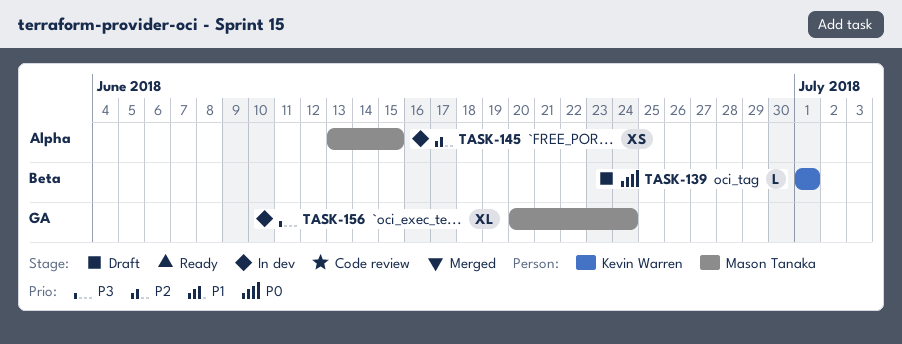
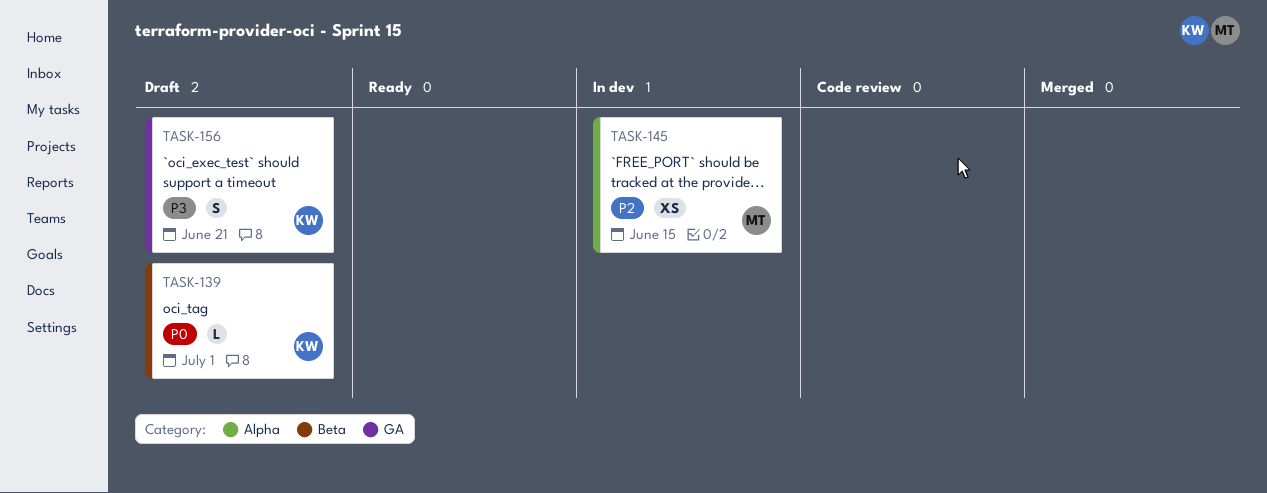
TASK-156, status: In dev -> Draft
TASK-156, owner: Mason Tanaka -> Kevin Warren
TASK-156, estimate: XL -> S
TASK-156, due: Jun 24 -> Jun 21

